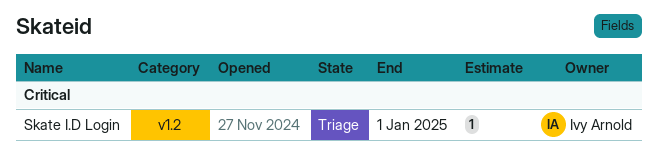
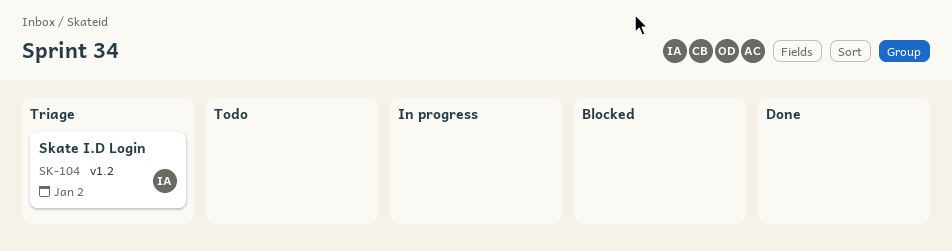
Skate I.D Login, due: Jan 1 -> Jan 2

